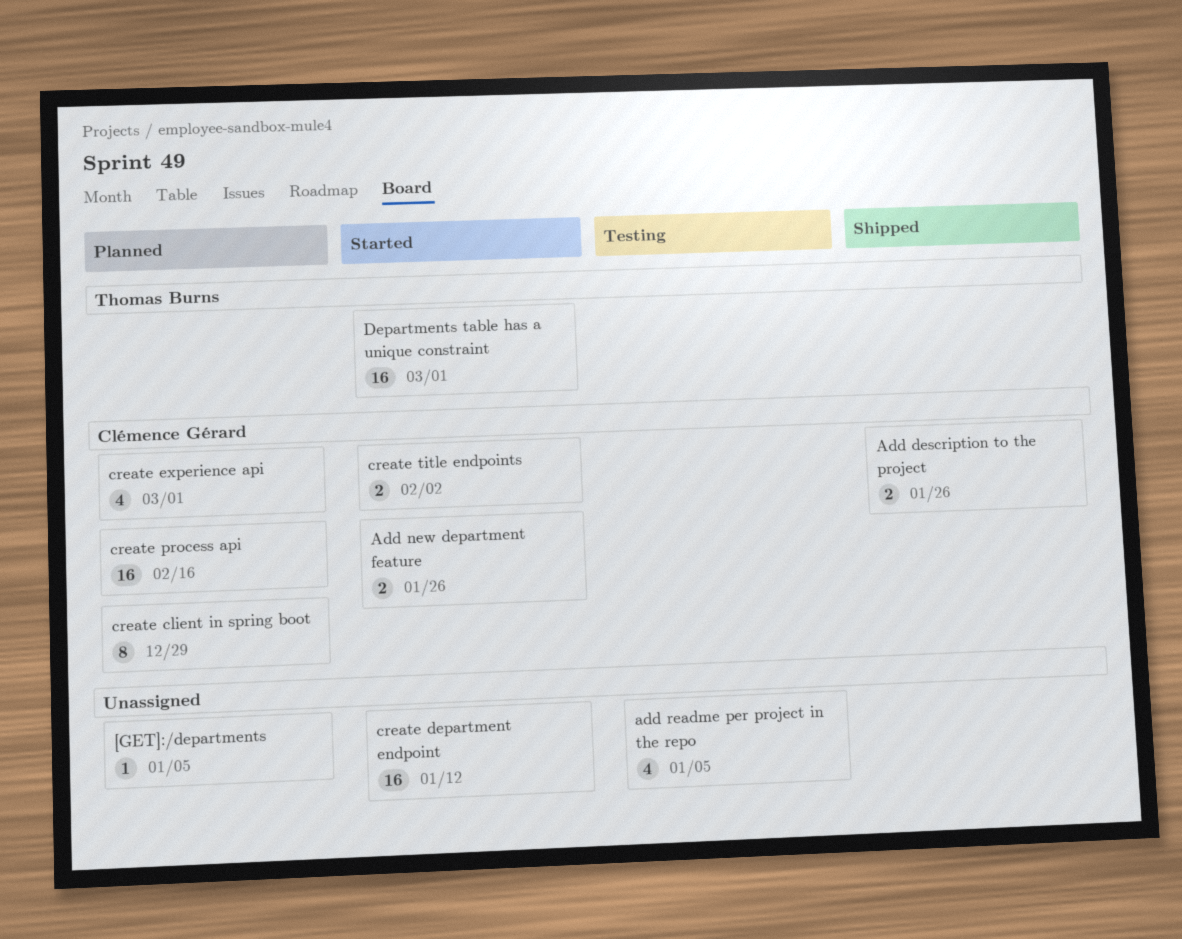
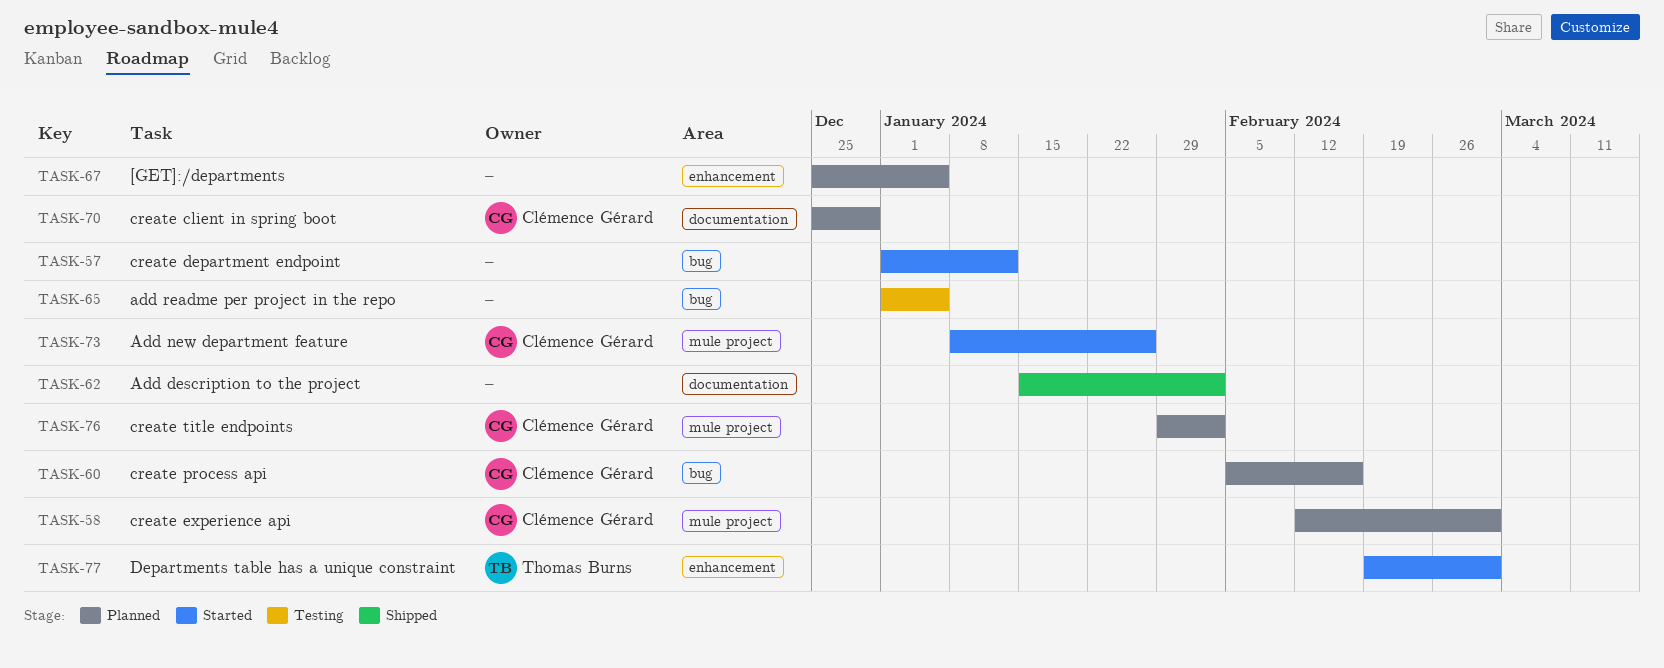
Add description to the project, owner: Clémence Gérard -> none
Add description to the project, due: Jan 26 -> Feb 2
create title endpoints, status: Started -> Planned

